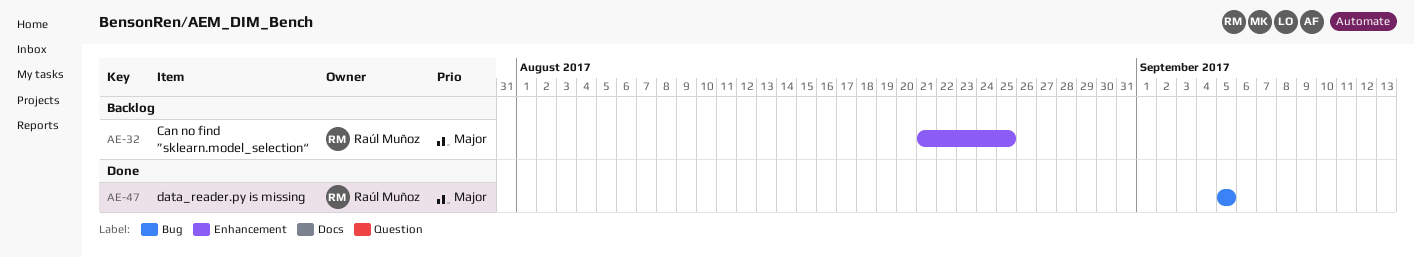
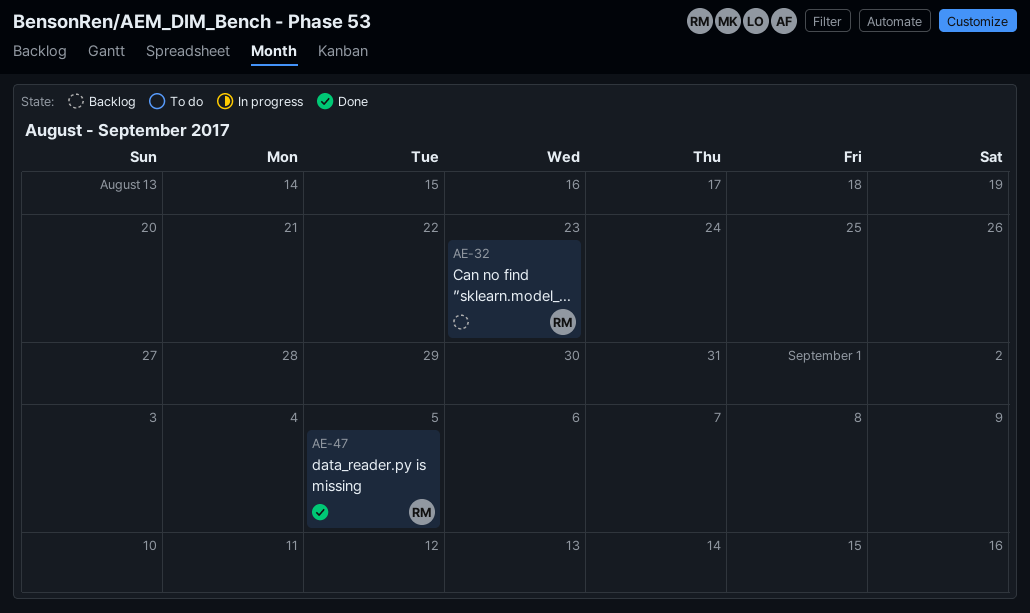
AE-32, due: Aug 25 -> Aug 23

